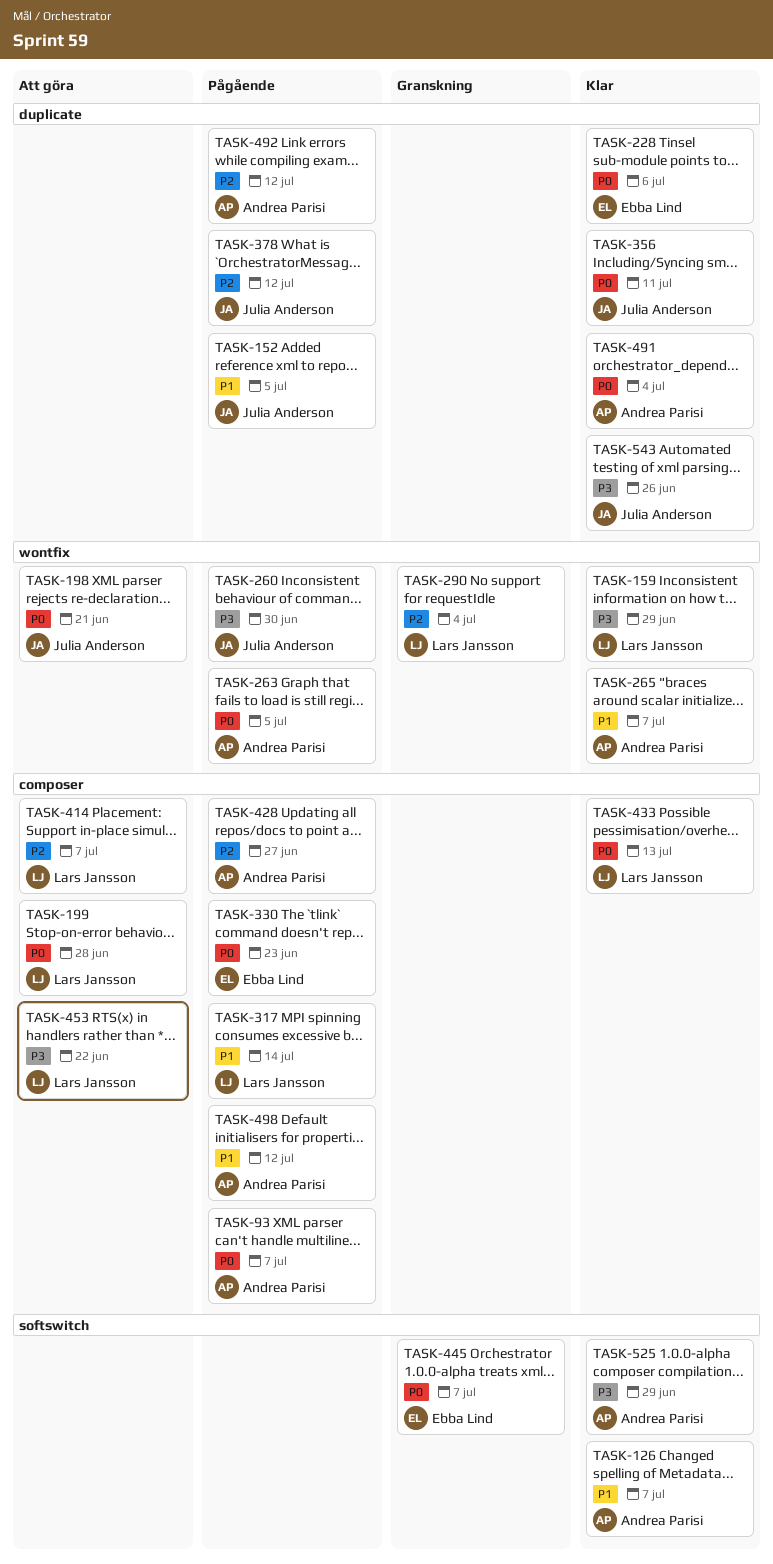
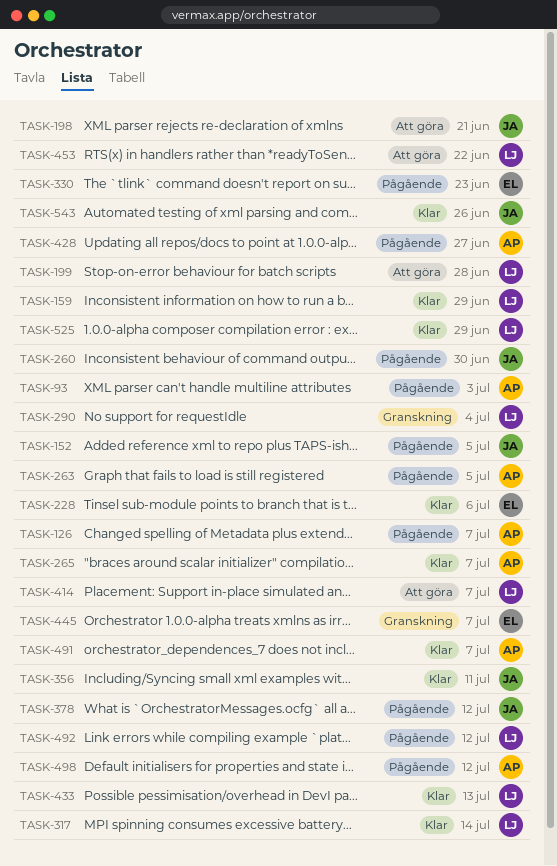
TASK-93, due: Jul 7 -> Jul 3
TASK-126, status: Klar -> Pågående
TASK-317, status: Pågående -> Klar
TASK-491, due: Jul 4 -> Jul 7
TASK-492, owner: Andrea Parisi -> Lars Jansson
TASK-525, owner: Andrea Parisi -> Lars Jansson

